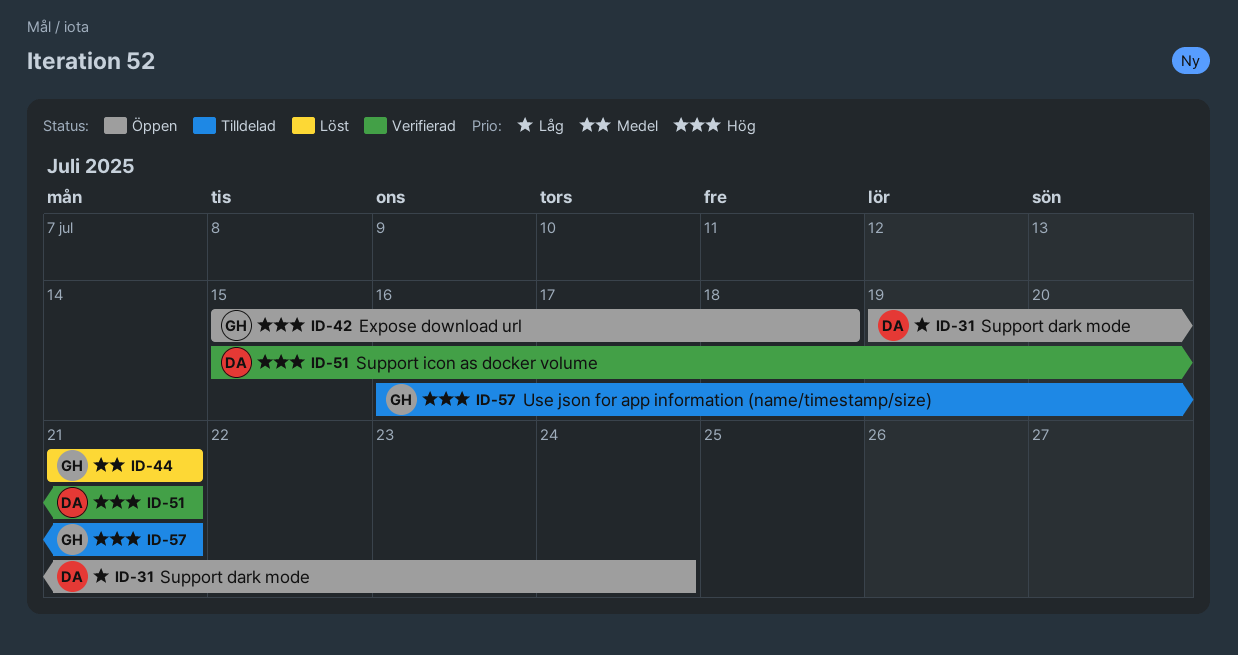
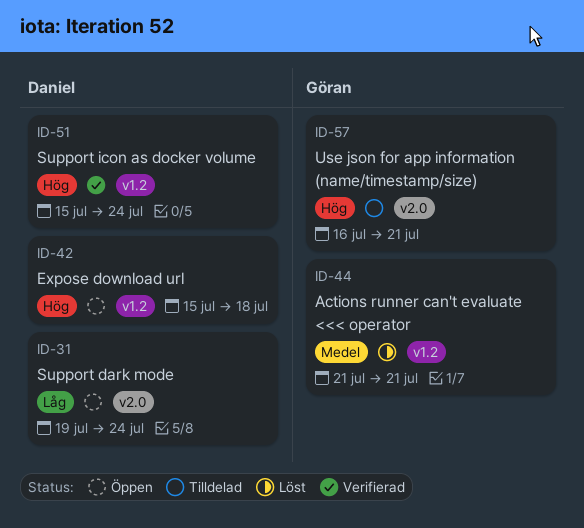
ID-42, owner: Göran -> Daniel
ID-51, due: Jul 21 -> Jul 24

